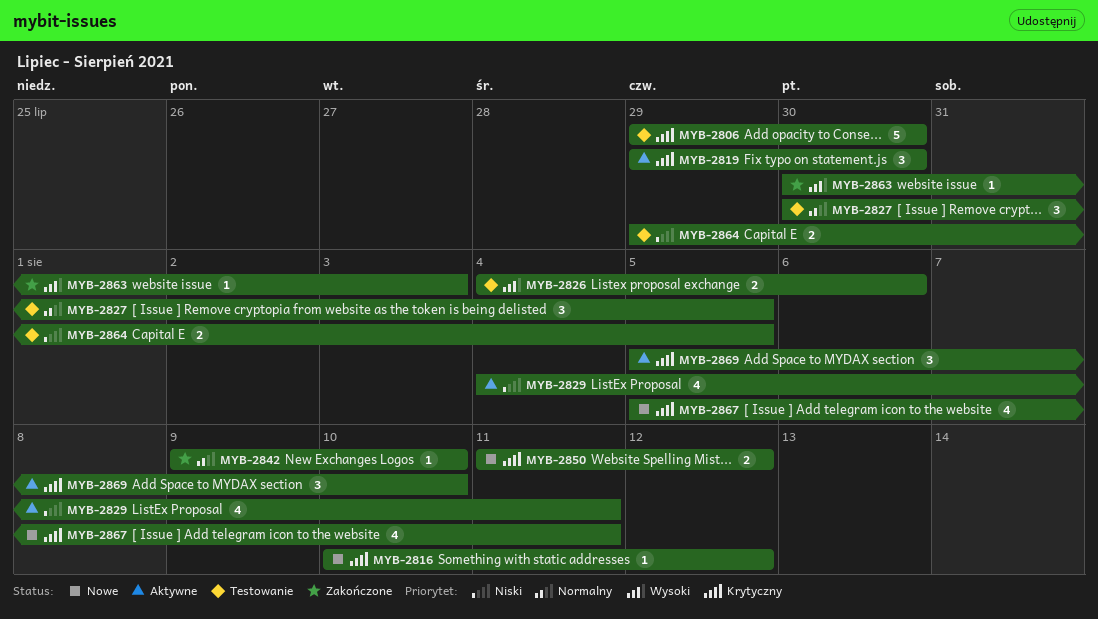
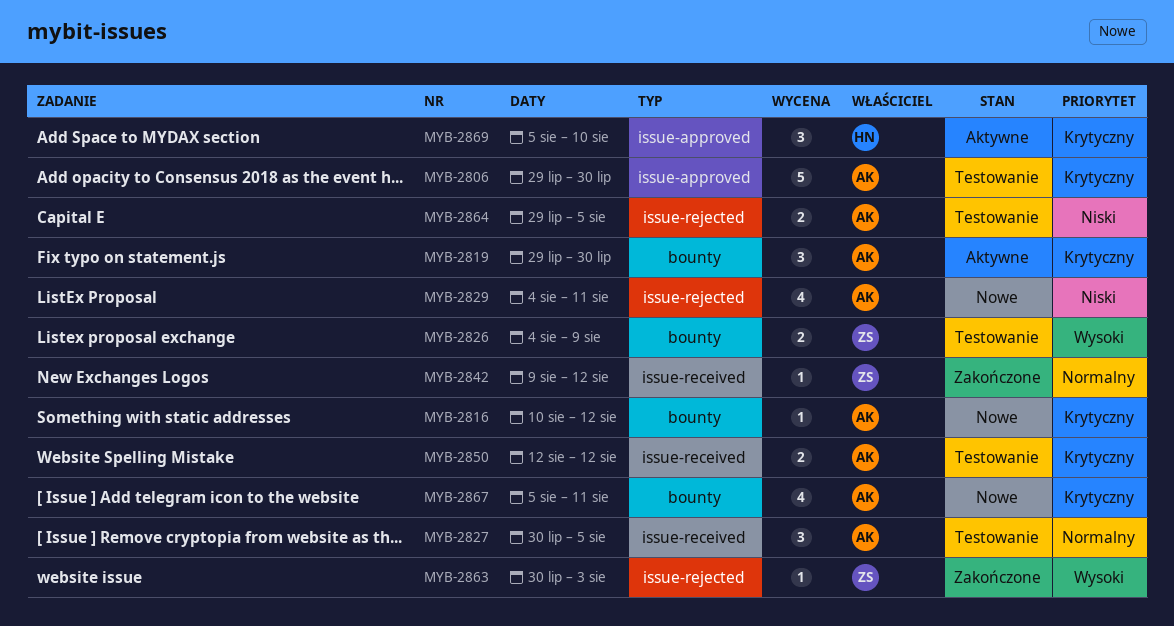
MYB-2826, due: Aug 6 -> Aug 9
MYB-2829, status: Aktywne -> Nowe
MYB-2842, due: Aug 10 -> Aug 12
MYB-2850, status: Nowe -> Testowanie
MYB-2850, start: Aug 11 -> Aug 12

